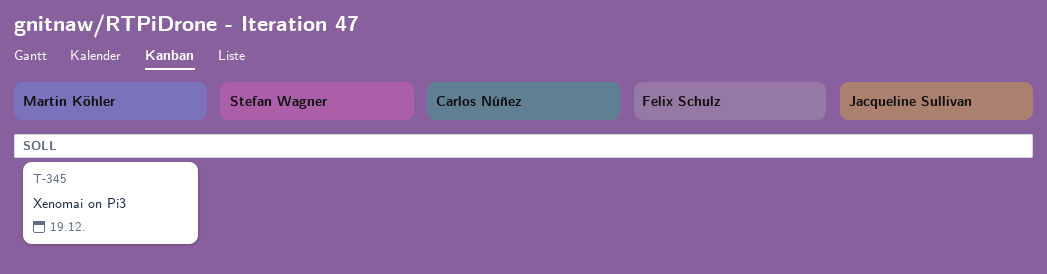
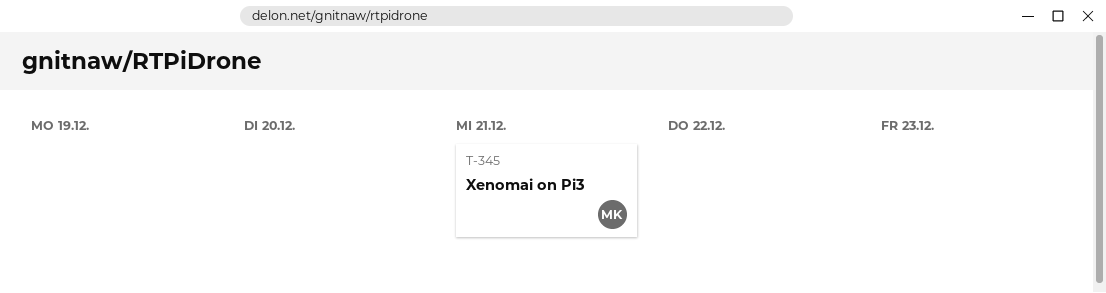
T-345, due: Dec 19 -> Dec 21

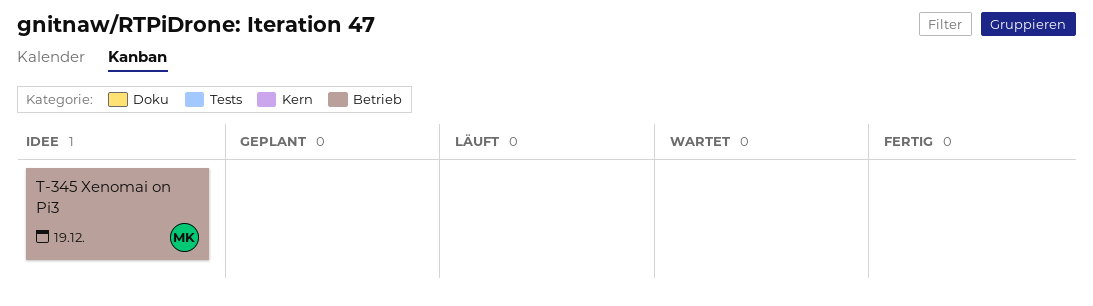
T-345, due: Dec 21 -> Dec 19

